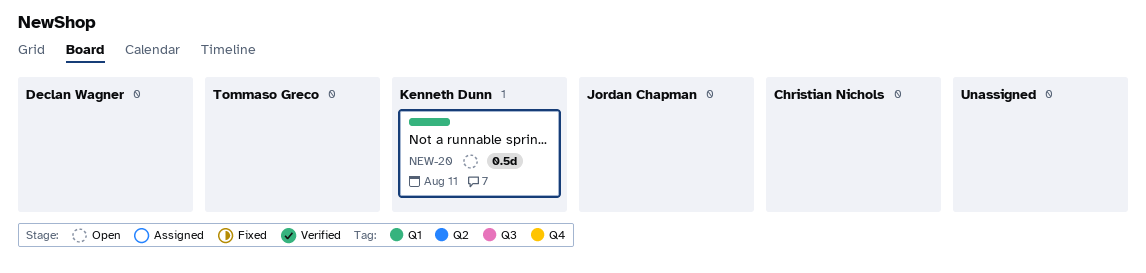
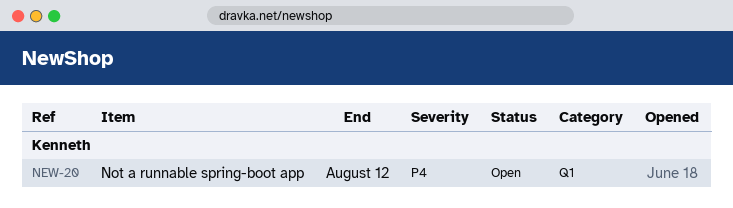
NEW-20, due: Aug 11 -> Aug 12

